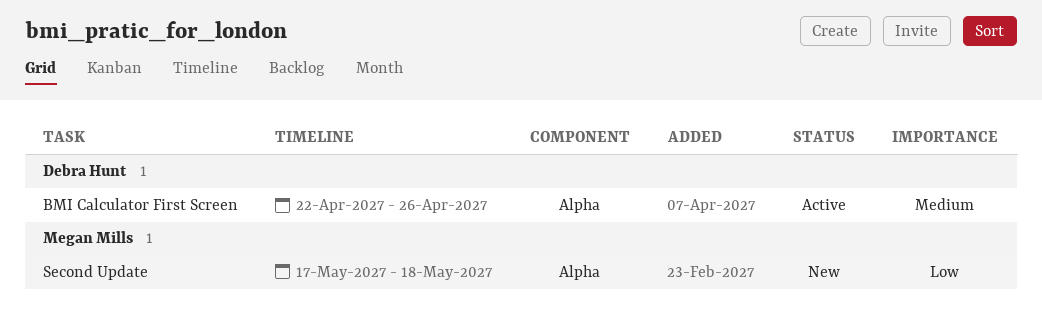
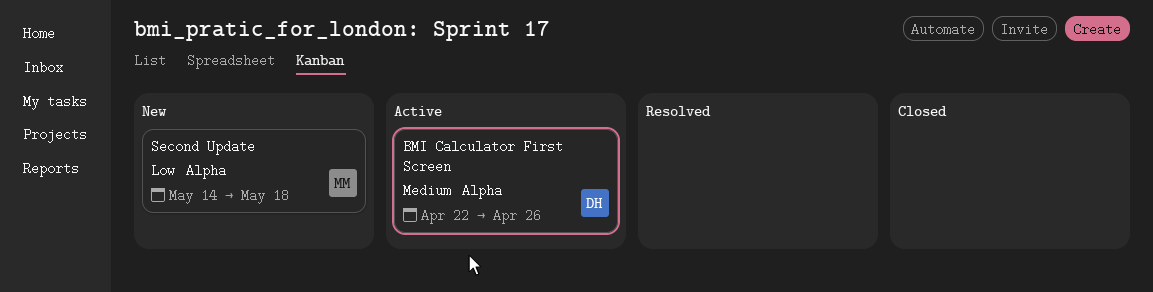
Second Update, start: May 17 -> May 14

